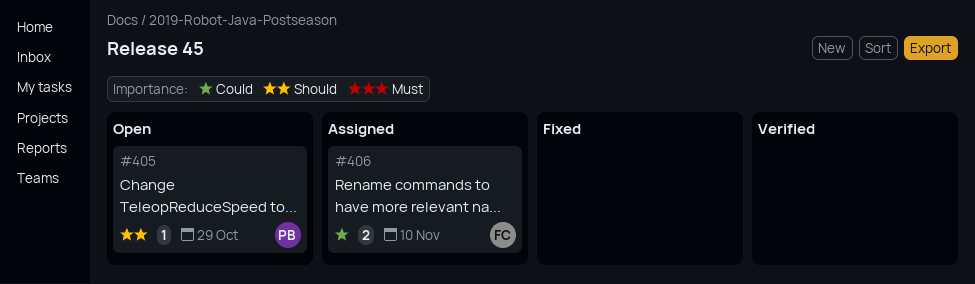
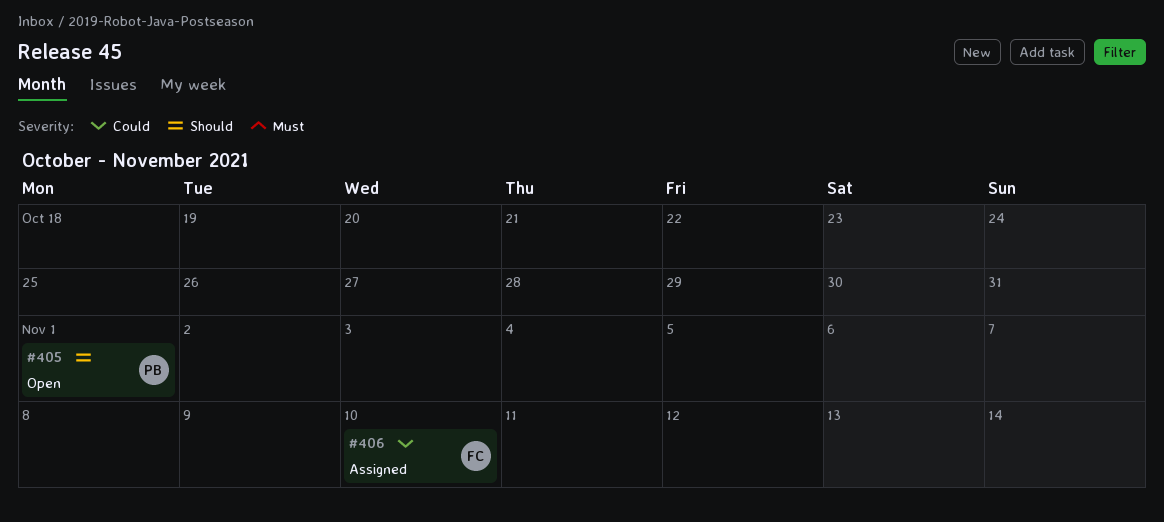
#405, due: Oct 29 -> Nov 1

